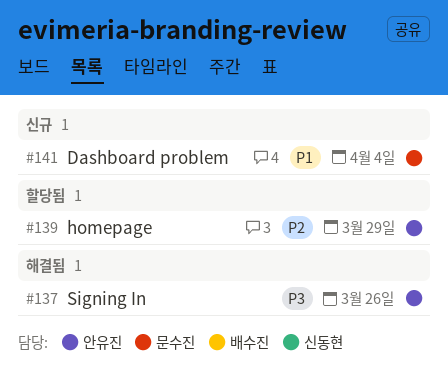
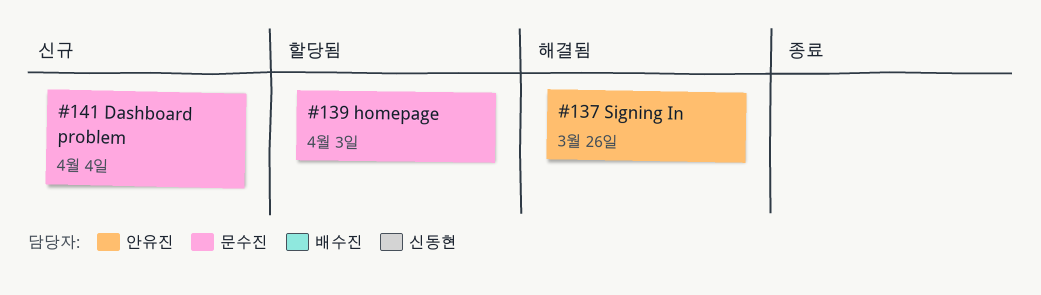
#139, owner: 안유진 -> 문수진
#139, due: Mar 29 -> Apr 3

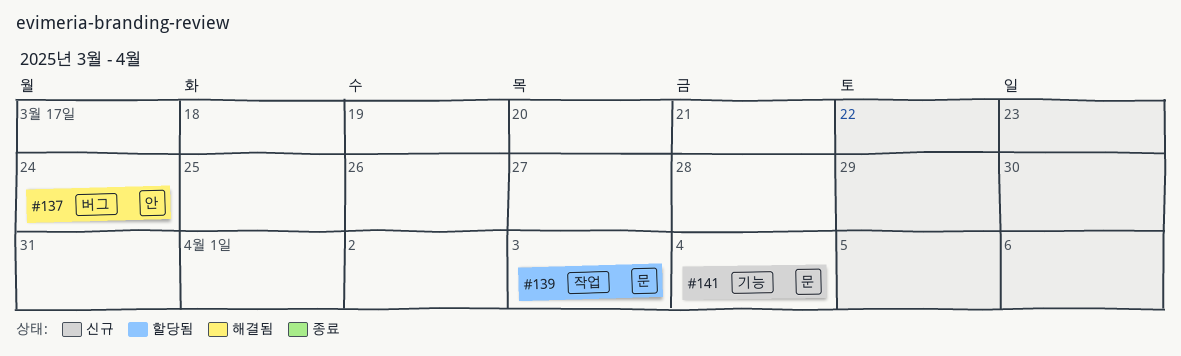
#137, due: Mar 26 -> Mar 24

